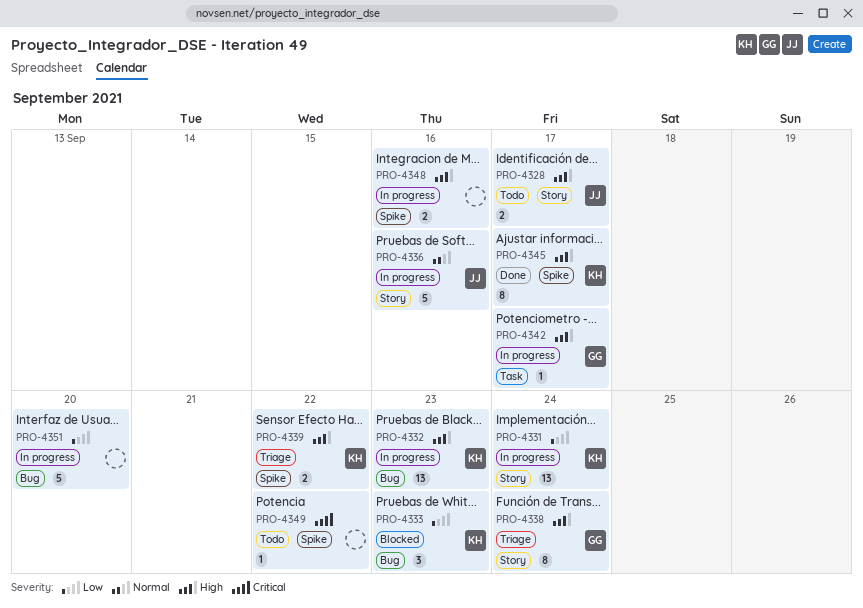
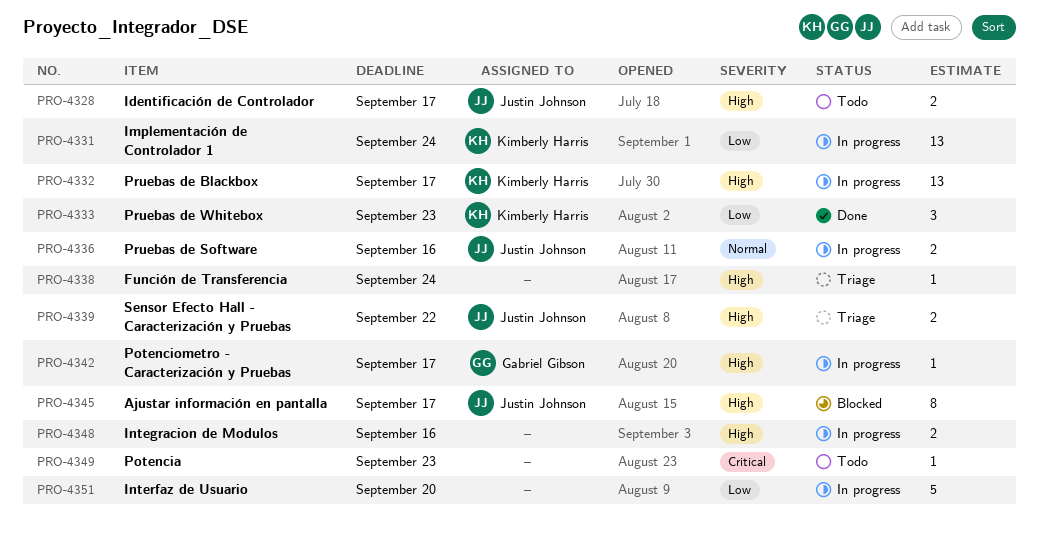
PRO-4332, due: Sep 23 -> Sep 17
PRO-4333, status: Blocked -> Done
PRO-4336, estimate: 5 -> 2
PRO-4338, owner: Gabriel Gibson -> none
PRO-4338, estimate: 8 -> 1
PRO-4339, owner: Kimberly Harris -> Justin Johnson
PRO-4345, status: Done -> Blocked
PRO-4345, owner: Kimberly Harris -> Justin Johnson
PRO-4349, due: Sep 22 -> Sep 23

